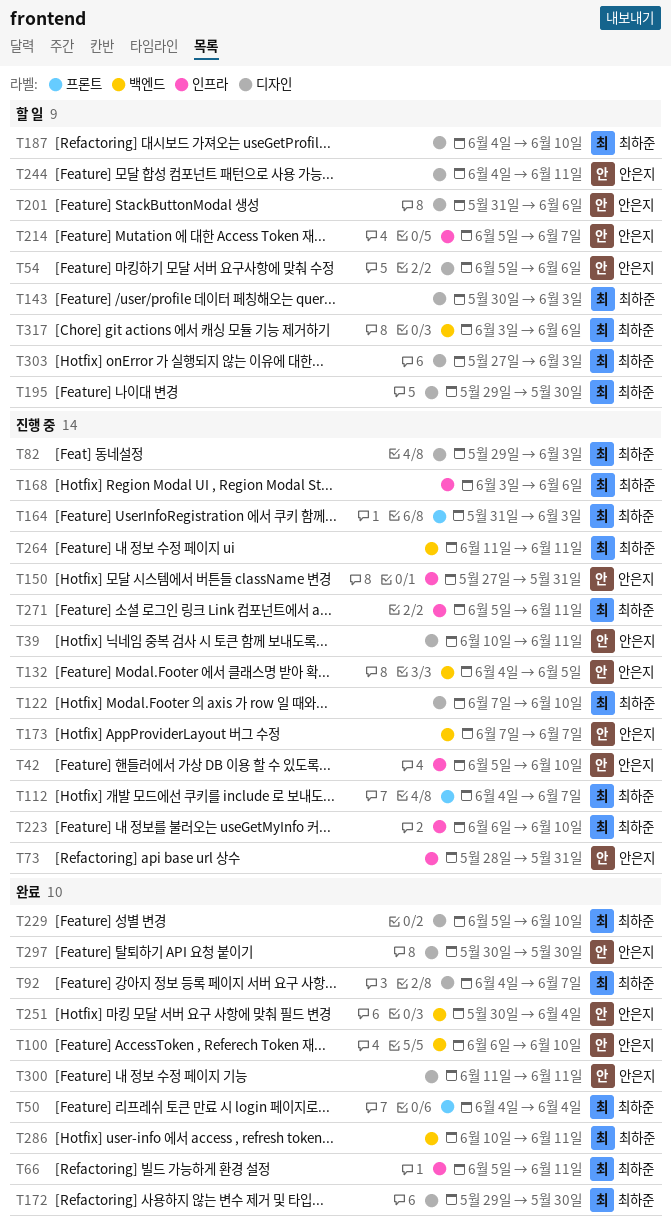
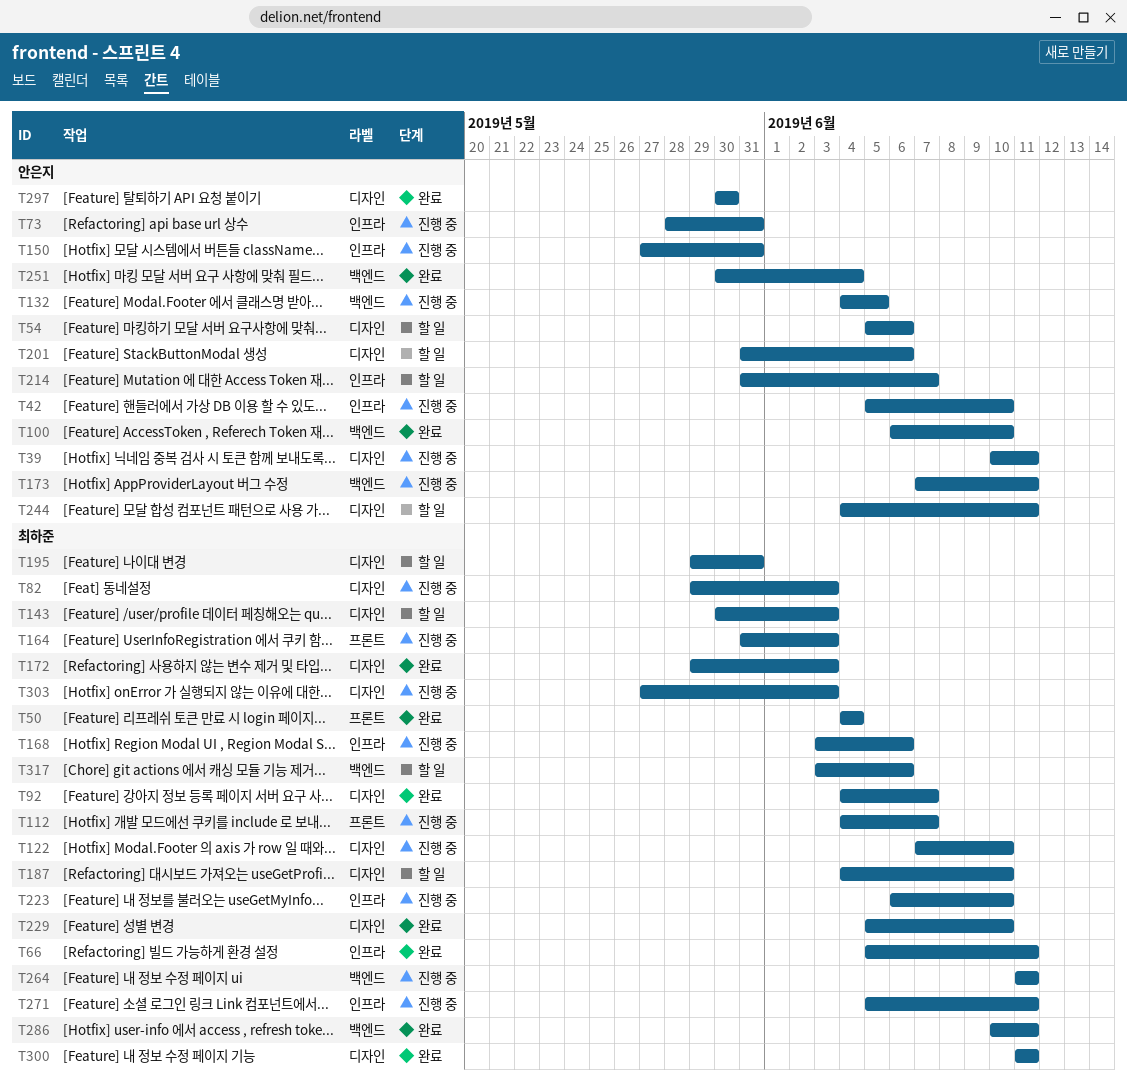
T172, due: May 30 -> Jun 3
T173, due: Jun 7 -> Jun 11
T195, due: May 30 -> May 31
T214, start: Jun 5 -> May 31
T300, owner: 안은지 -> 최하준
T303, status: 할 일 -> 진행 중

